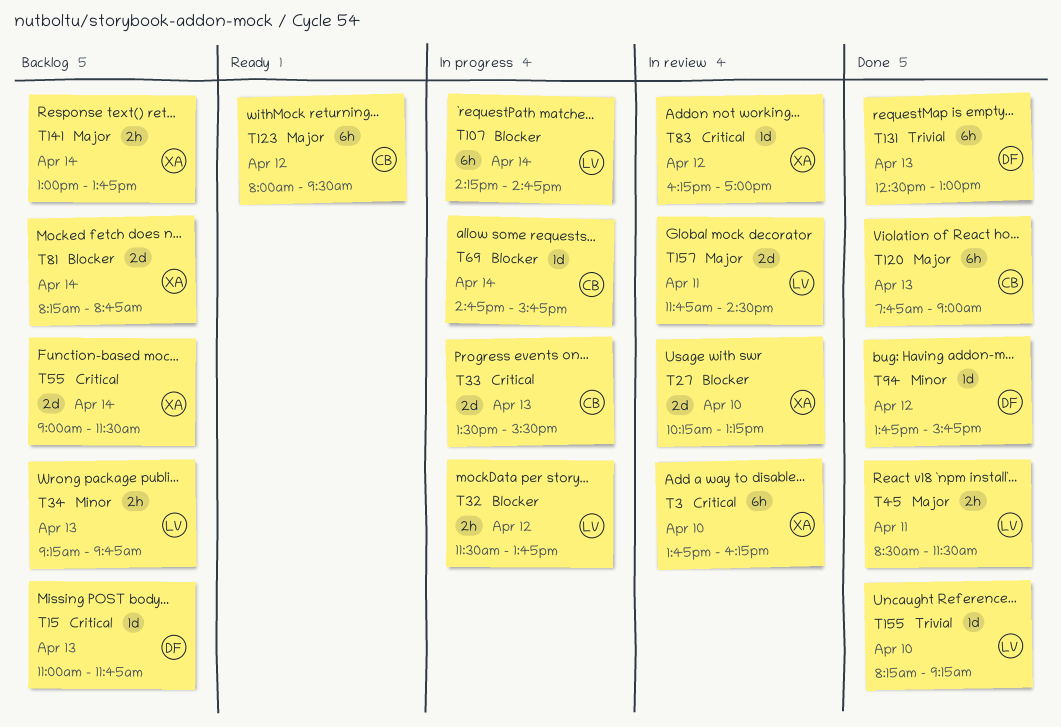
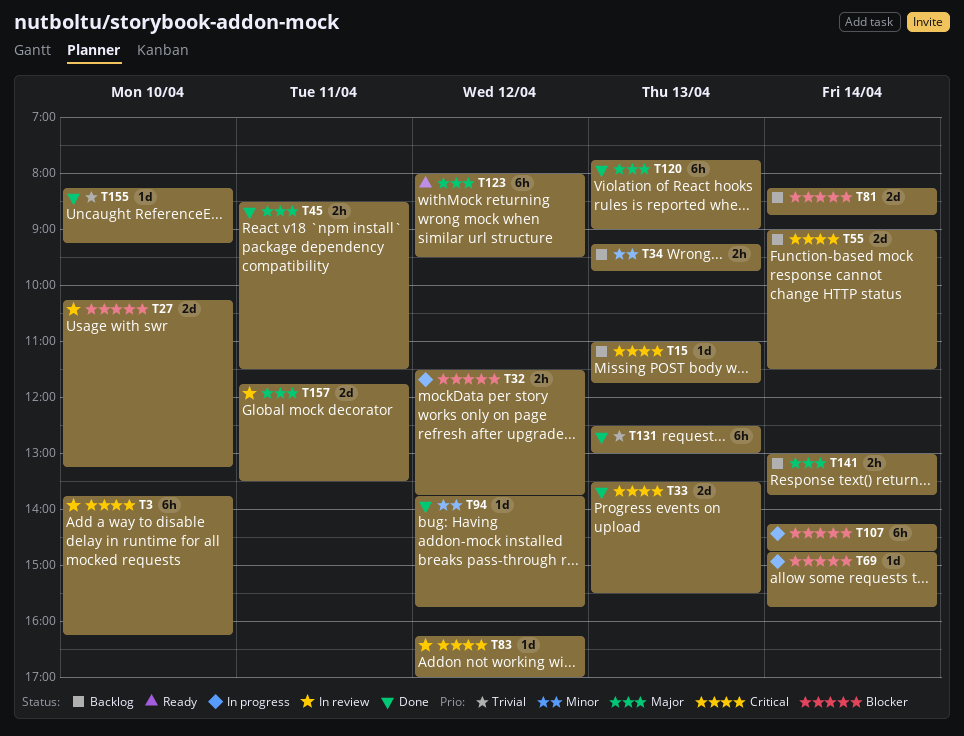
T33, status: In progress -> Done
T157, ends: 14:30 -> 13:30

